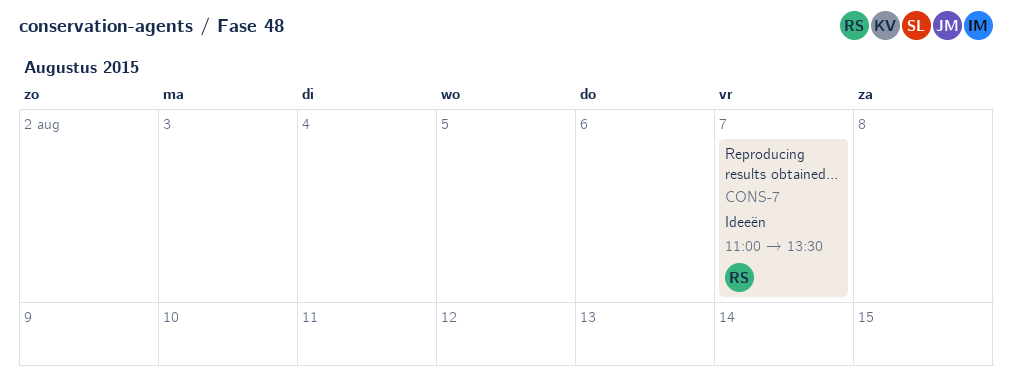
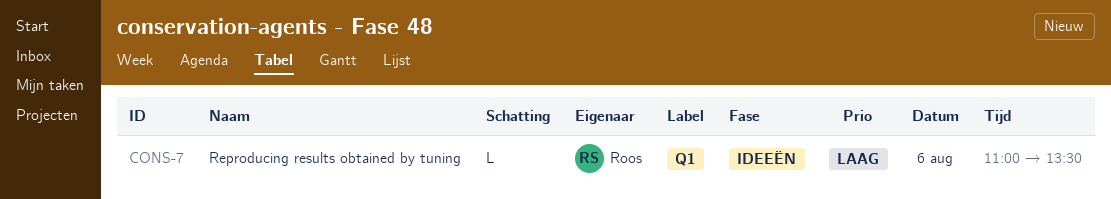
CONS-7, day: Aug 7 -> Aug 6

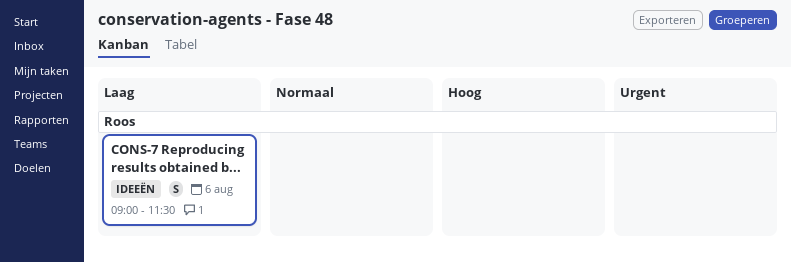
CONS-7, estimate: L -> S
CONS-7, begins: 11:00 -> 09:00
CONS-7, ends: 13:30 -> 11:30

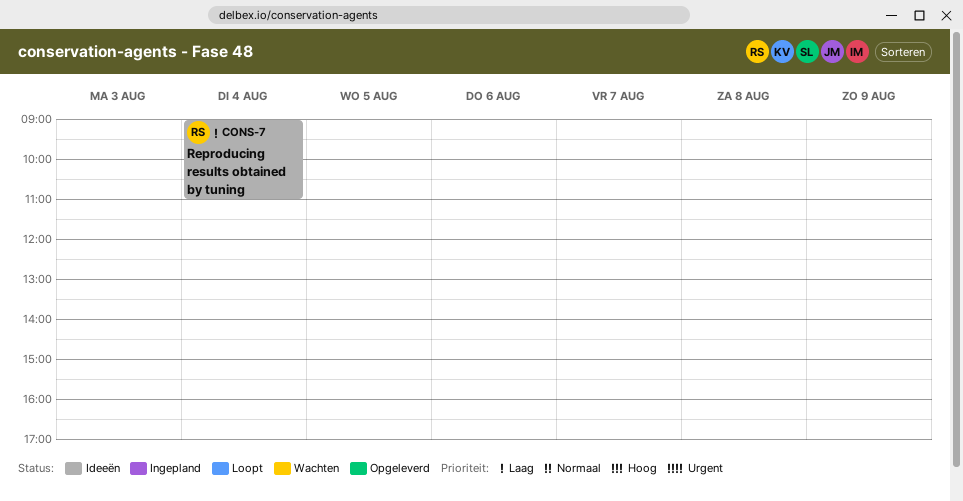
CONS-7, day: Aug 6 -> Aug 4
CONS-7, ends: 11:30 -> 11:00

